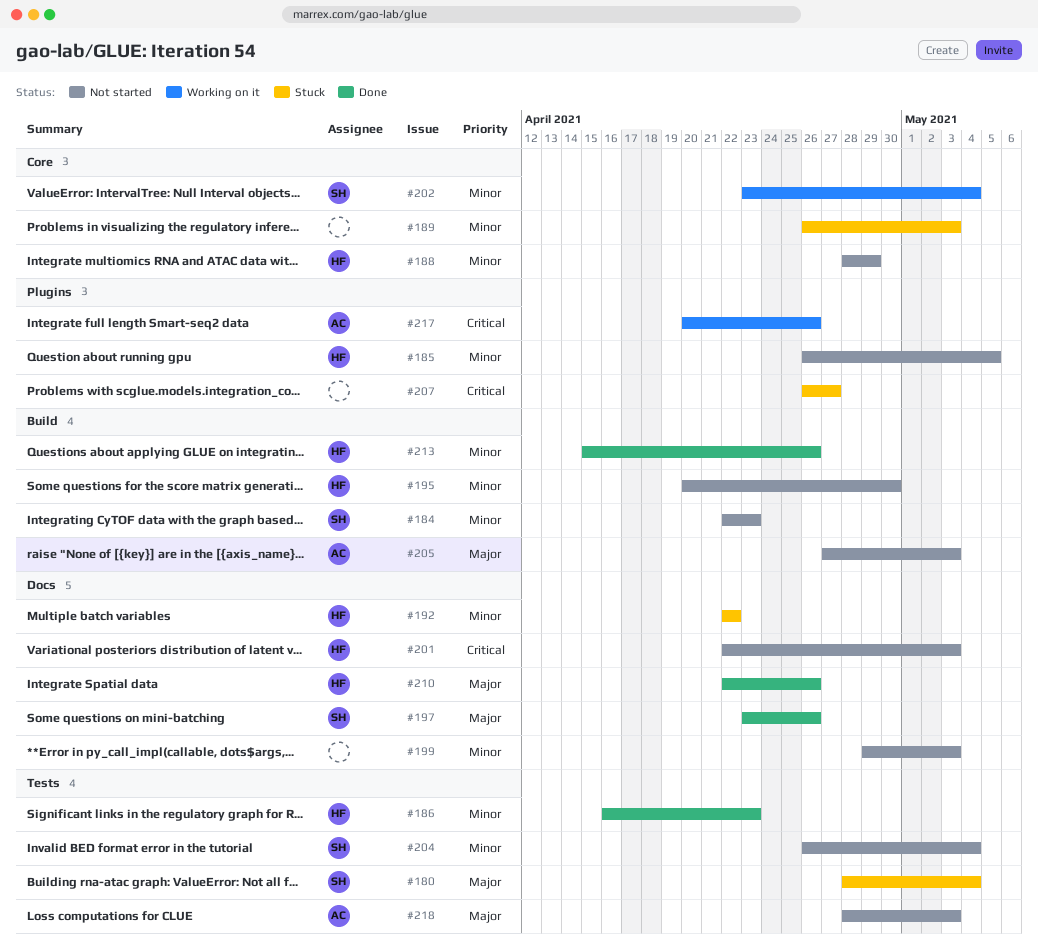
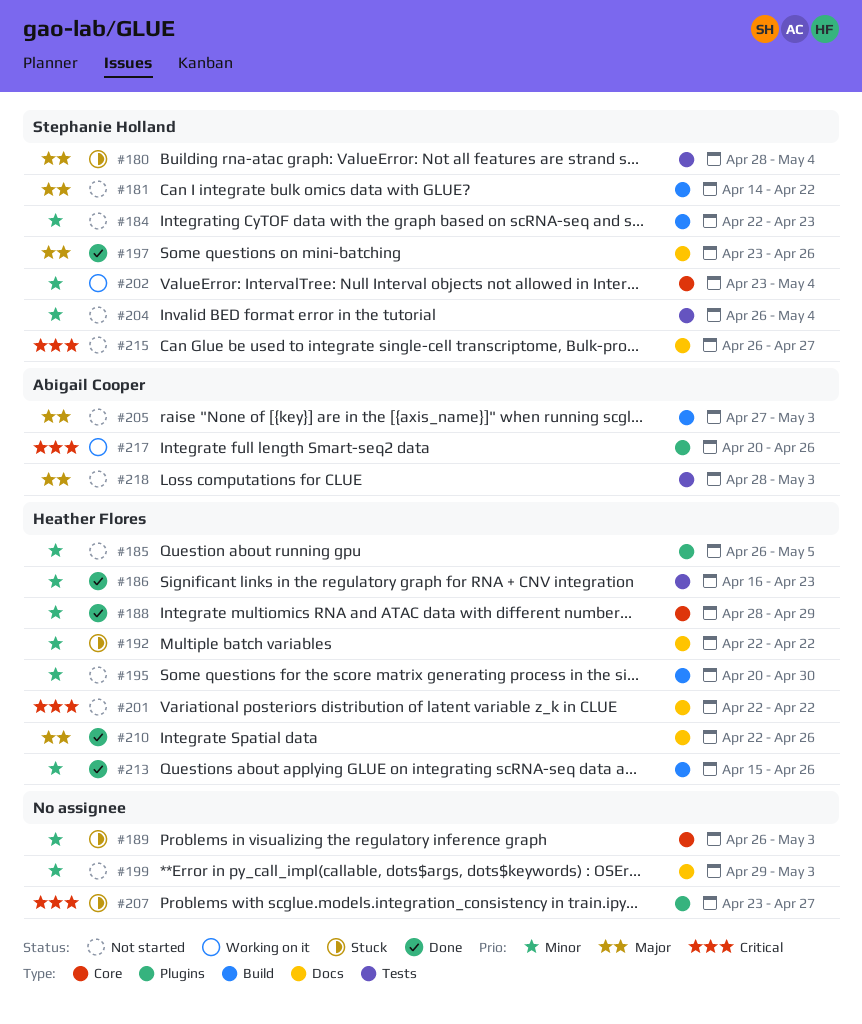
#181: none -> present
#188, status: Not started -> Done
#201, due: May 3 -> Apr 22
#207, start: Apr 26 -> Apr 23
#215: none -> present

